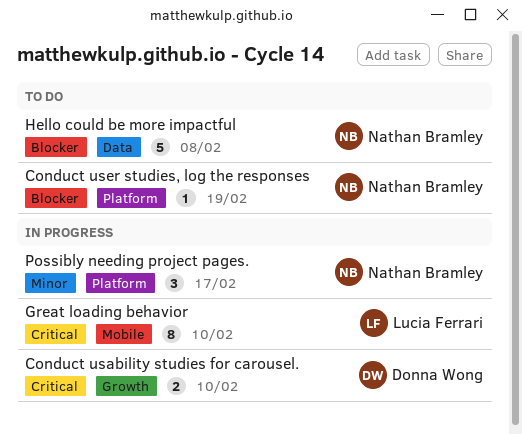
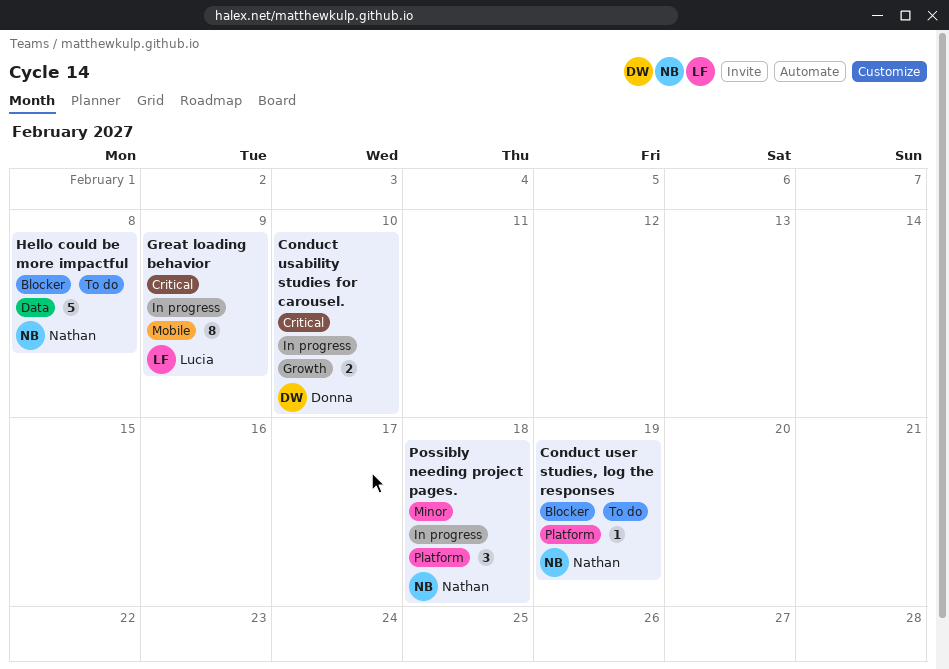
Great loading behavior, due: Feb 10 -> Feb 9
Possibly needing project pages., due: Feb 17 -> Feb 18

